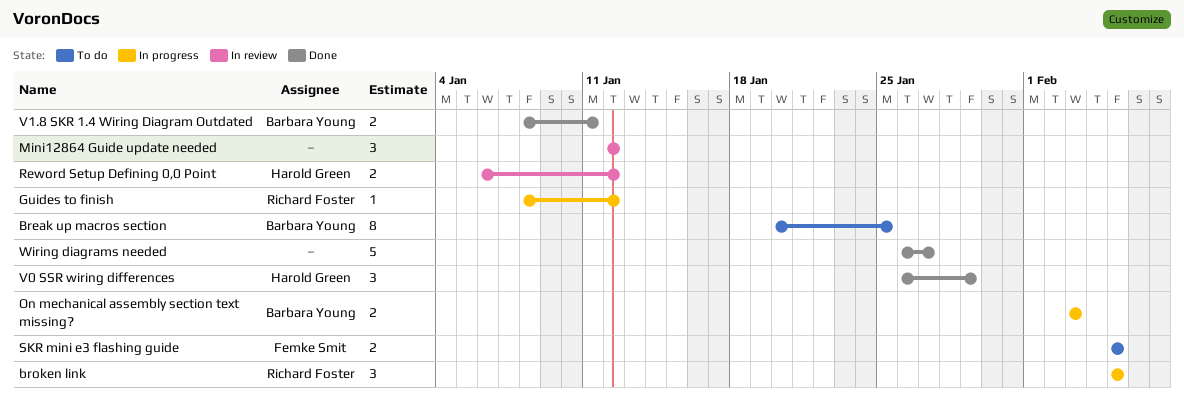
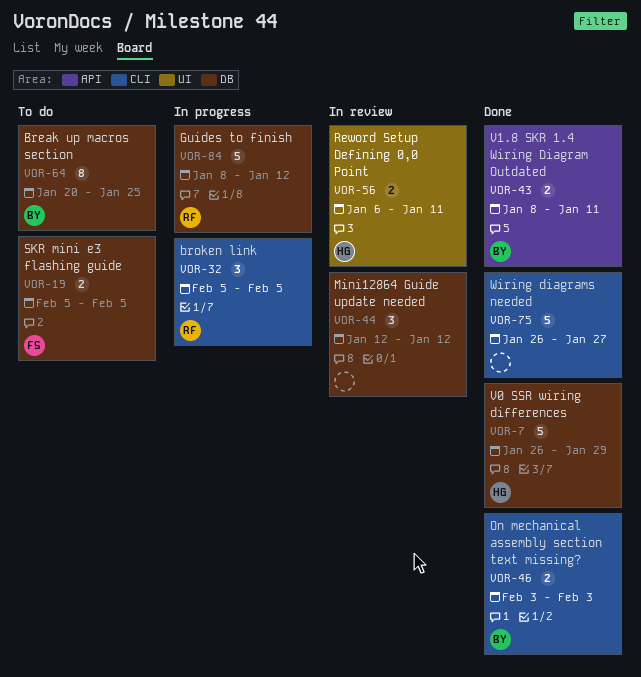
Guides to finish, estimate: 1 -> 5
On mechanical assembly section text missing?, status: In progress -> Done
Reword Setup Defining 0,0 Point, due: Jan 12 -> Jan 11
V0 SSR wiring differences, estimate: 3 -> 5

